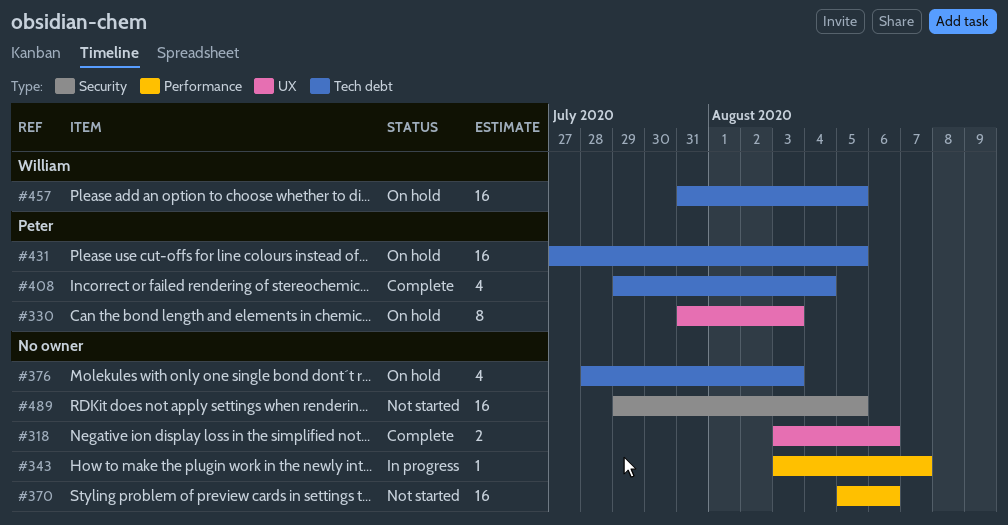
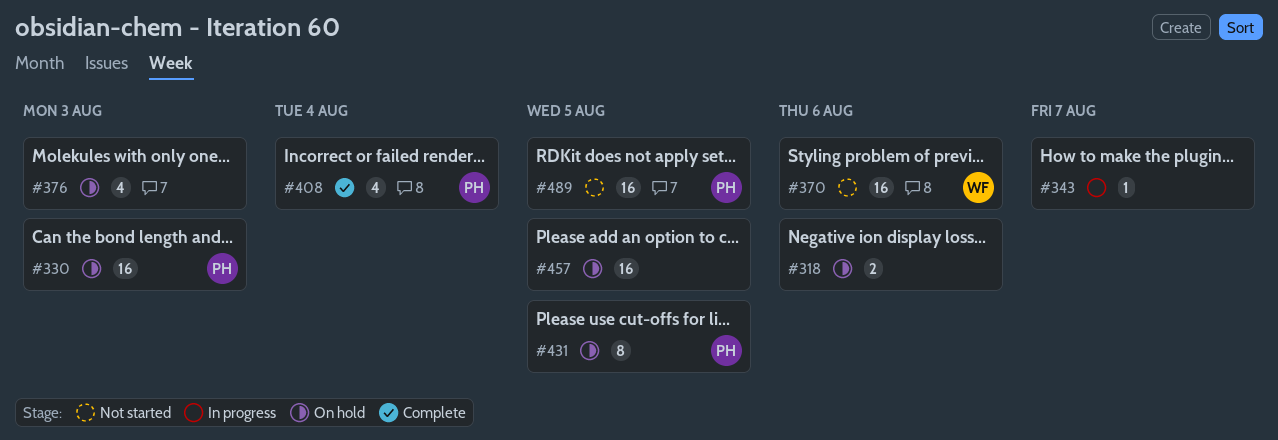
#318, status: Complete -> On hold
#330, estimate: 8 -> 16
#370, owner: none -> William
#431, estimate: 16 -> 8
#457, owner: William -> none
#489, owner: none -> Peter

